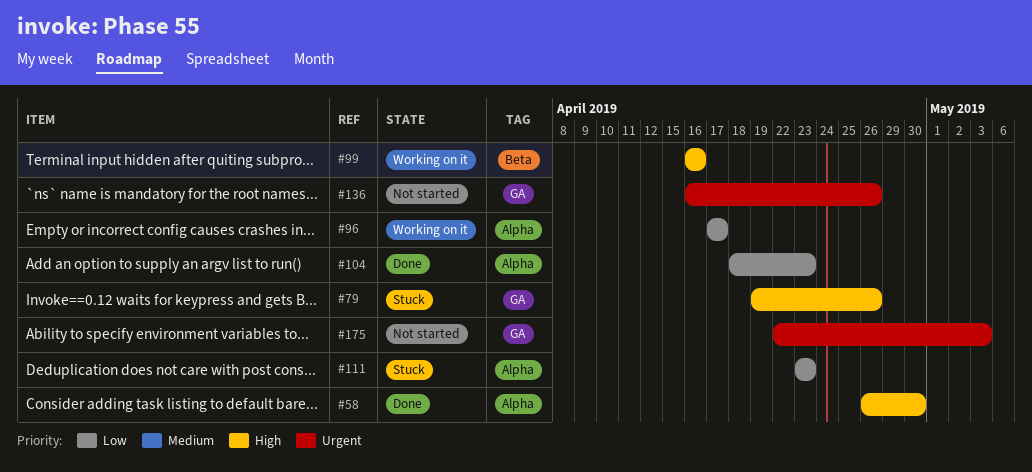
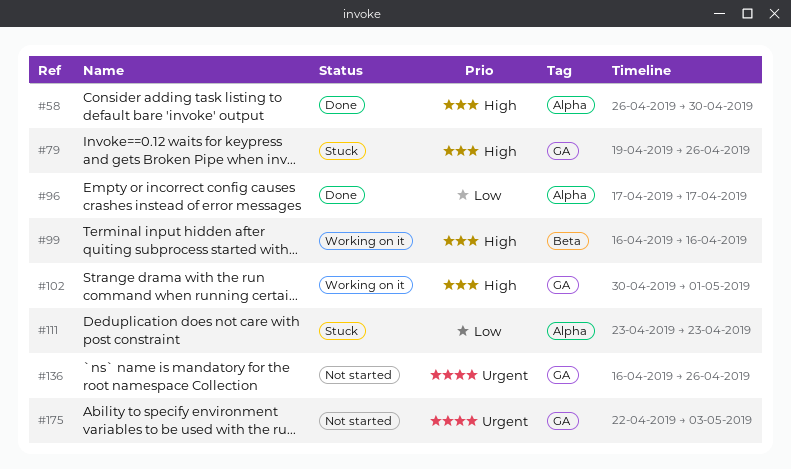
#96, status: Working on it -> Done
#102: none -> present
#104: present -> none

